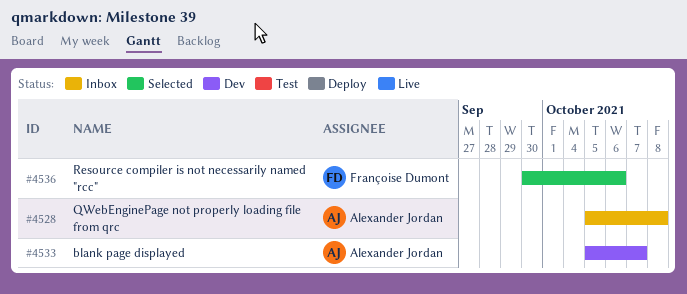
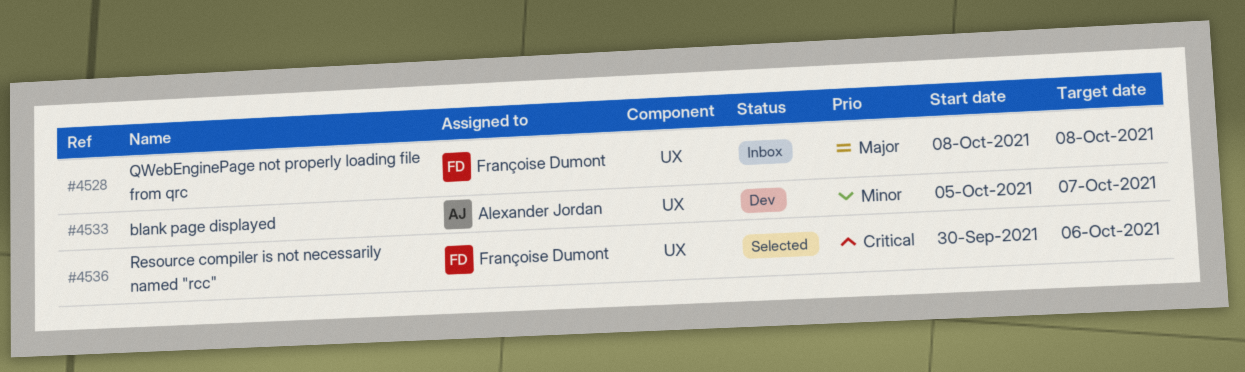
#4528, owner: Alexander Jordan -> Françoise Dumont
#4528, start: Oct 5 -> Oct 8

